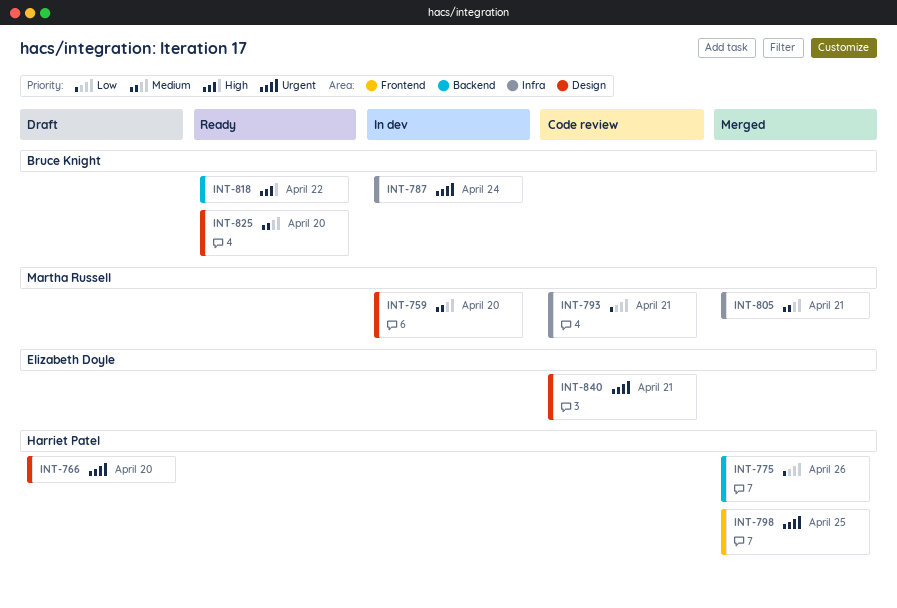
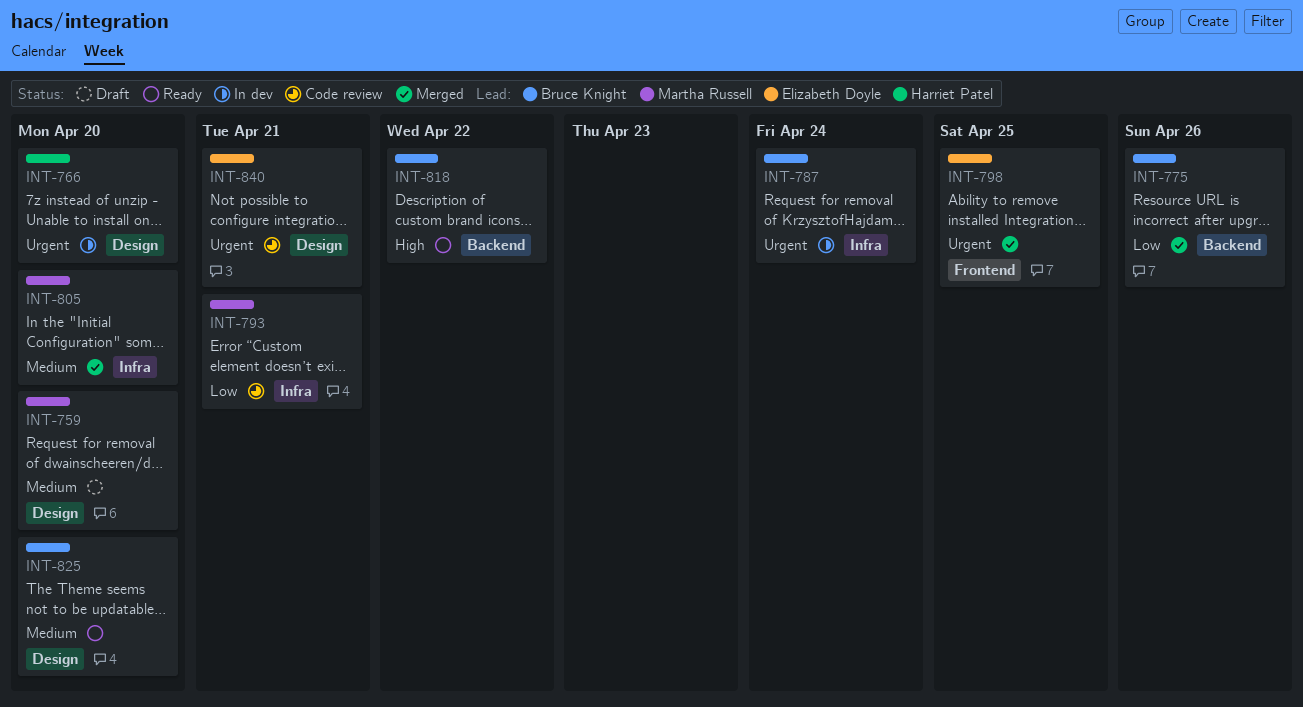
INT-759, status: In dev -> Draft
INT-766, status: Draft -> In dev
INT-775, owner: Harriet Patel -> Bruce Knight
INT-798, owner: Harriet Patel -> Elizabeth Doyle
INT-805, due: Apr 21 -> Apr 20

